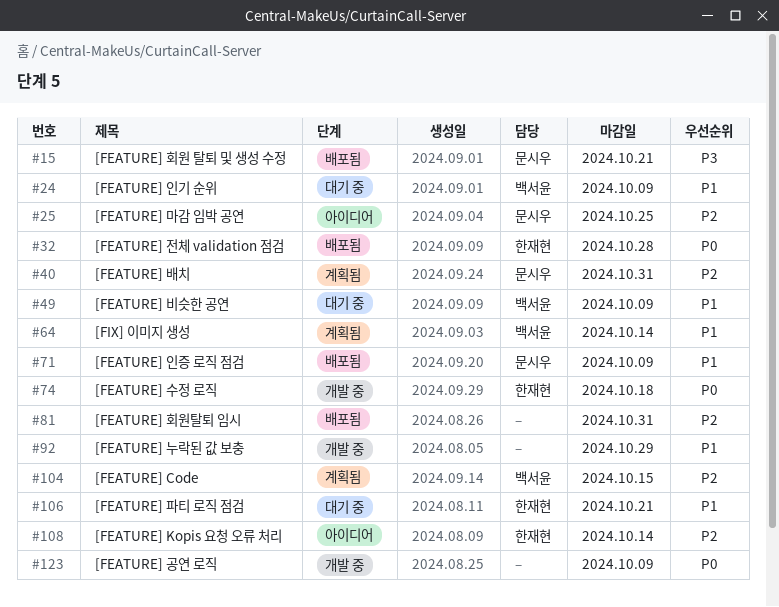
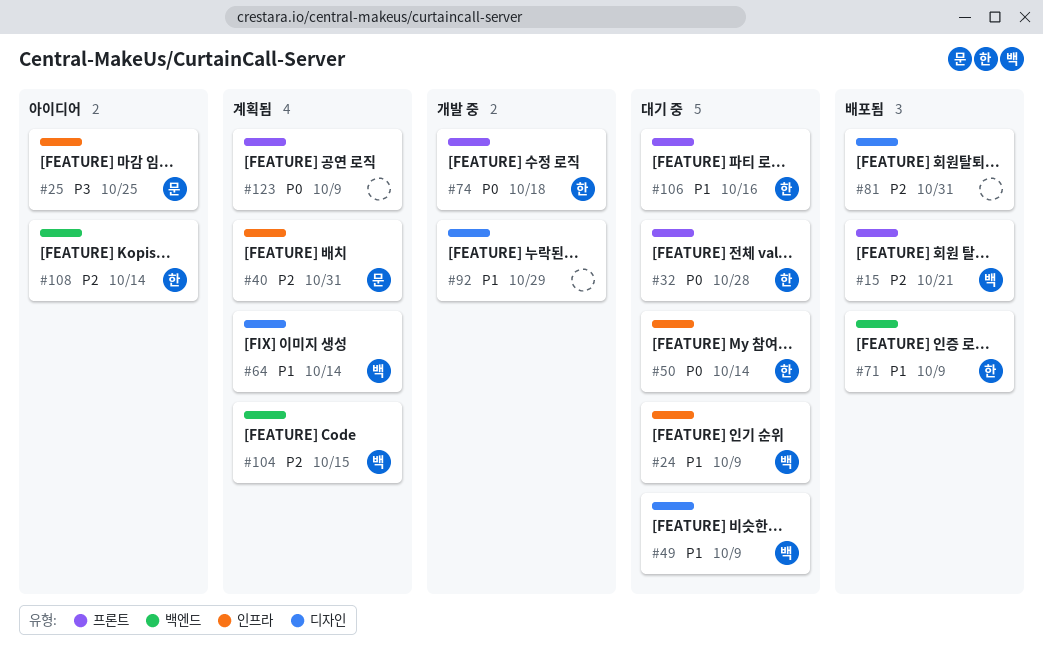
#15, owner: 문시우 -> 백서윤
#15, priority: P3 -> P2
#25, priority: P2 -> P3
#32, status: 배포됨 -> 대기 중
#50: none -> present
#71, owner: 문시우 -> 한재현
#106, due: Oct 21 -> Oct 16
#123, status: 개발 중 -> 계획됨

